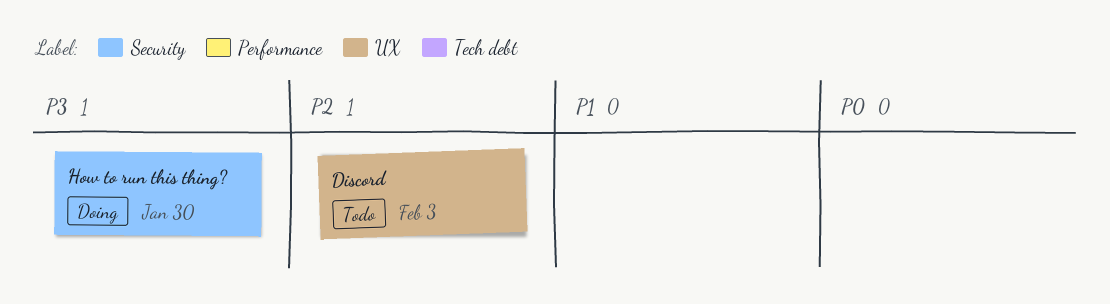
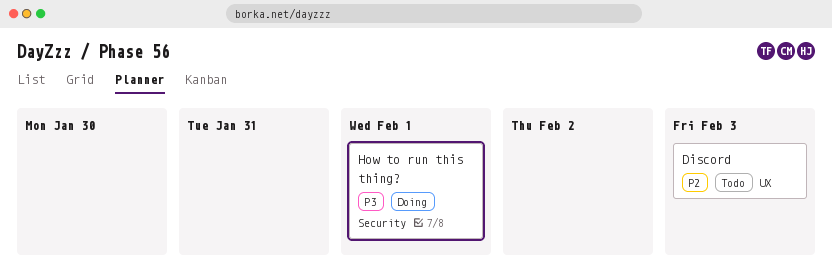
How to run this thing?, due: Jan 30 -> Feb 1

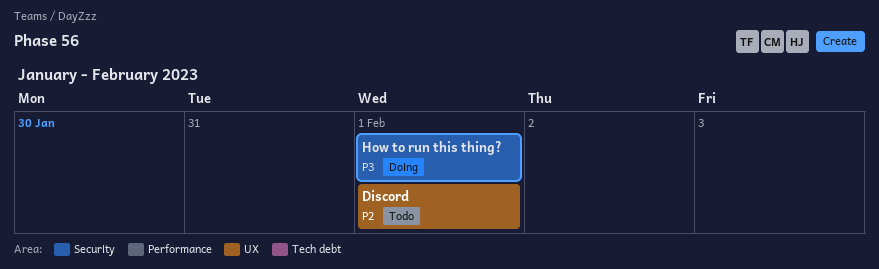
Discord, due: Feb 3 -> Feb 1

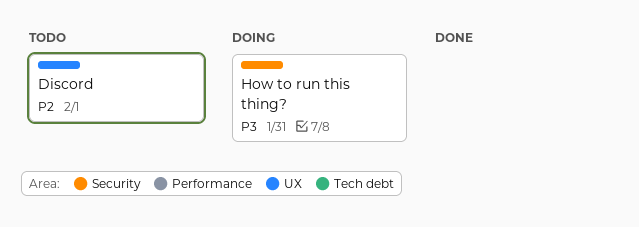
How to run this thing?, due: Feb 1 -> Jan 31

